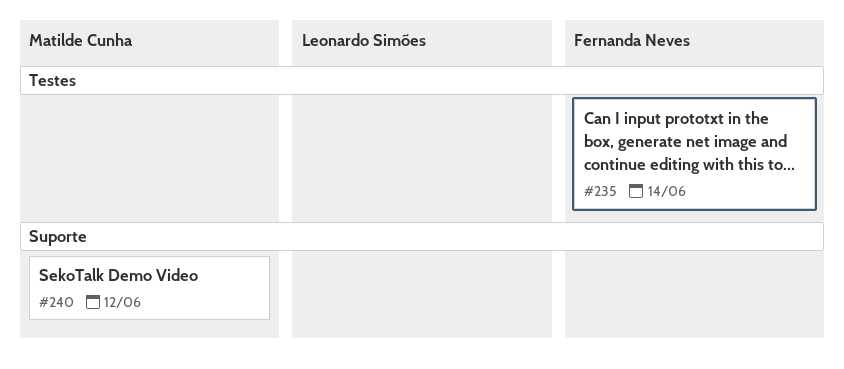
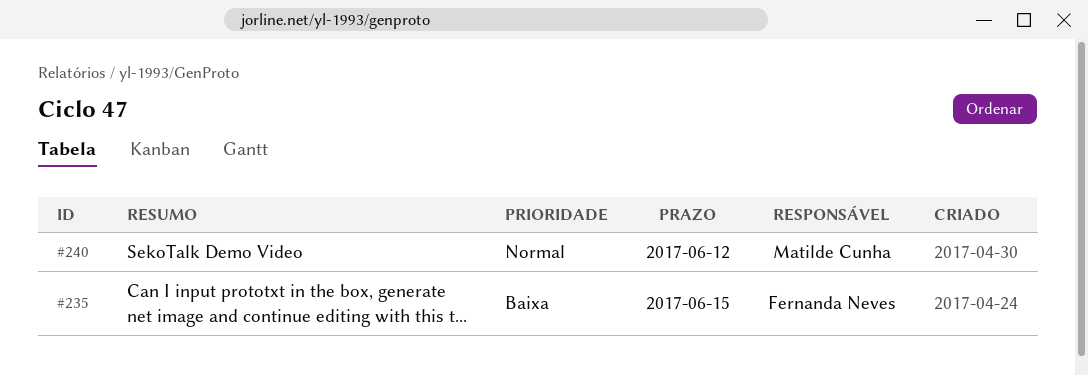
#235, due: Jun 14 -> Jun 15

